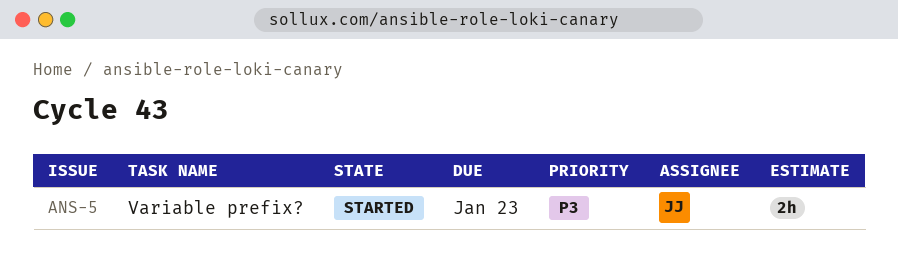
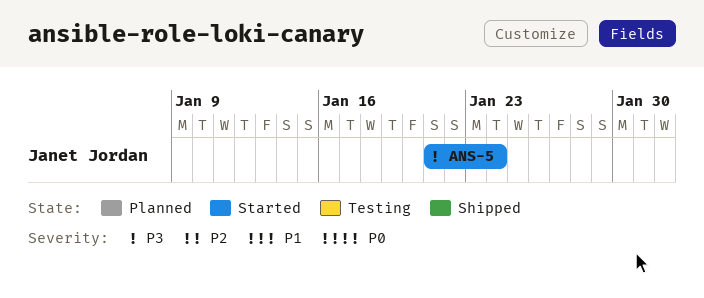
ANS-5, due: Jan 23 -> Jan 24

